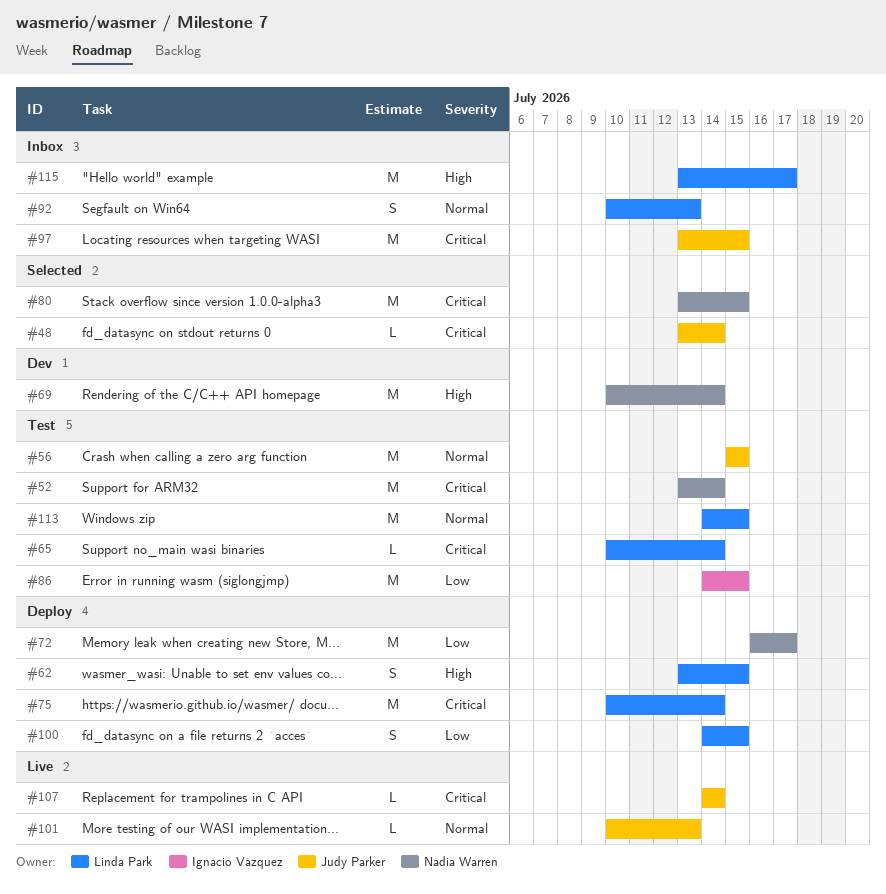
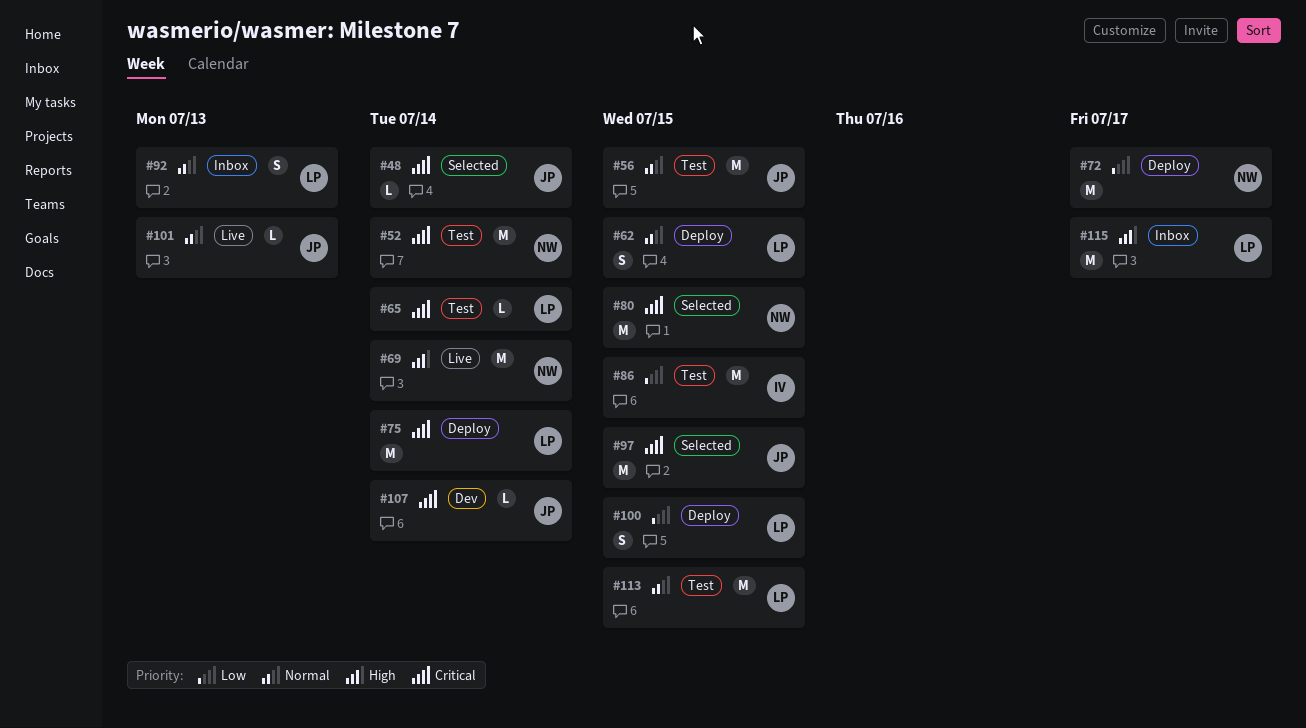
#62, priority: High -> Normal
#69, status: Dev -> Live
#97, status: Inbox -> Selected
#107, status: Live -> Dev

